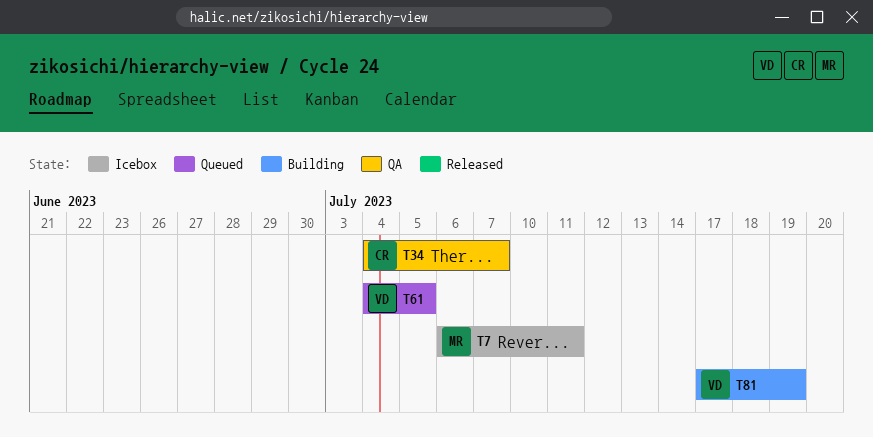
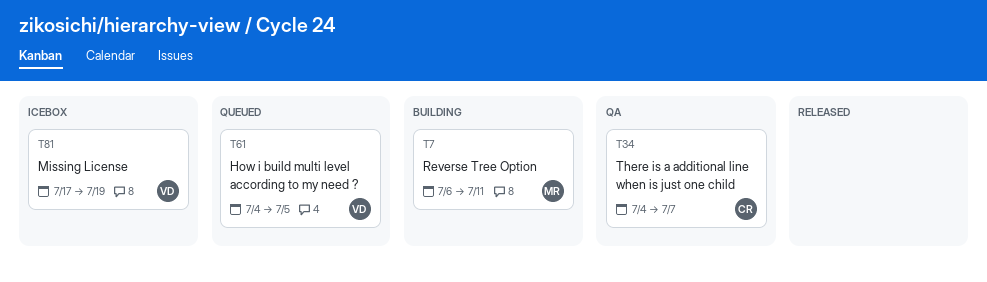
T7, status: Icebox -> Building
T81, status: Building -> Icebox

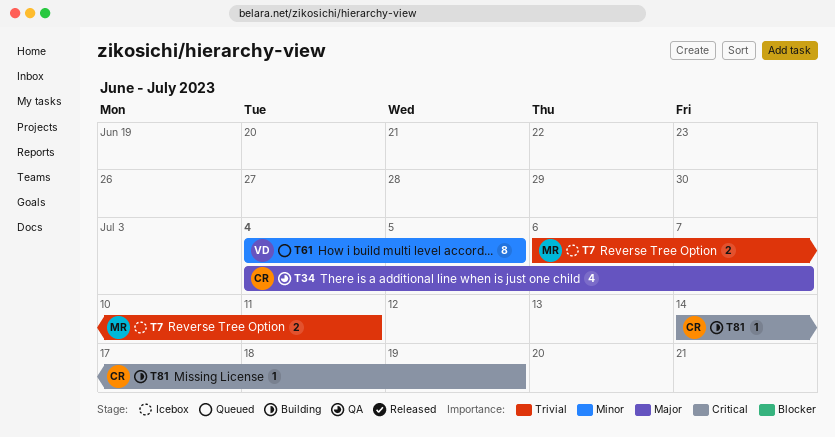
T7, status: Building -> Icebox
T81, status: Icebox -> Building
T81, owner: VD -> CR
T81, start: Jul 17 -> Jul 14

